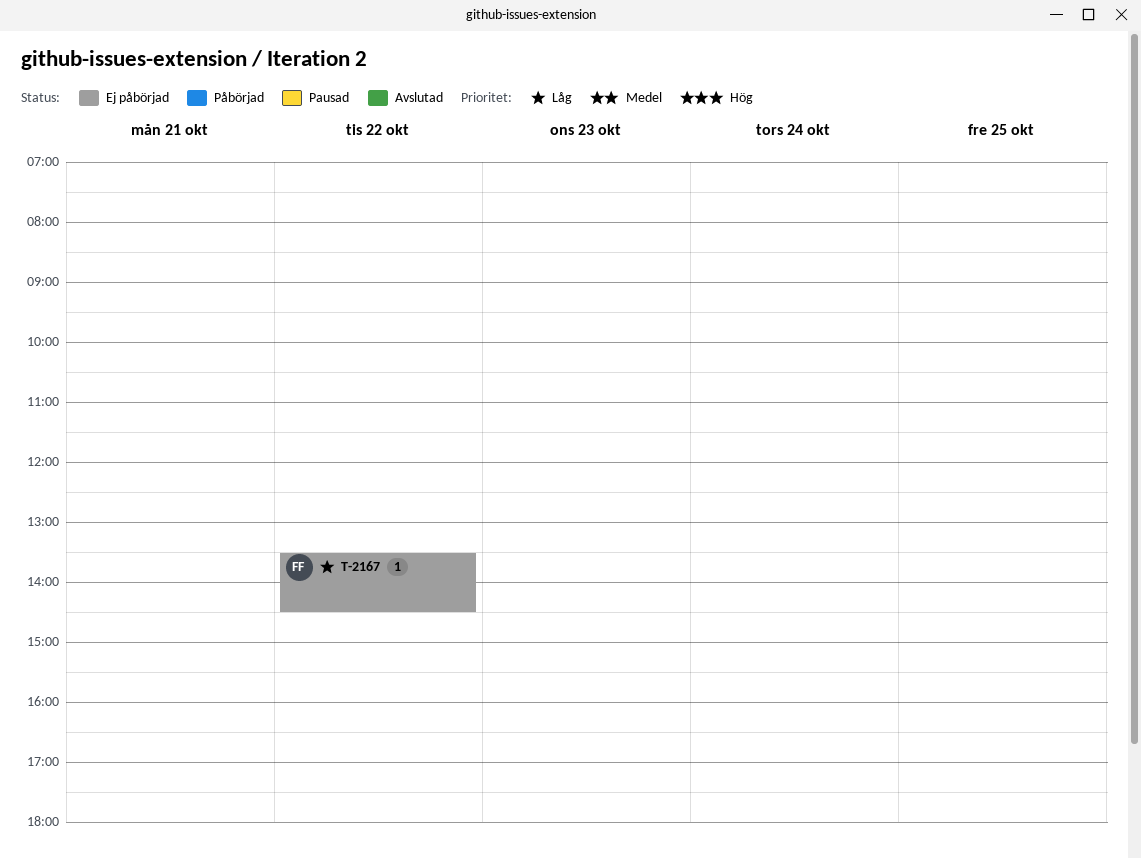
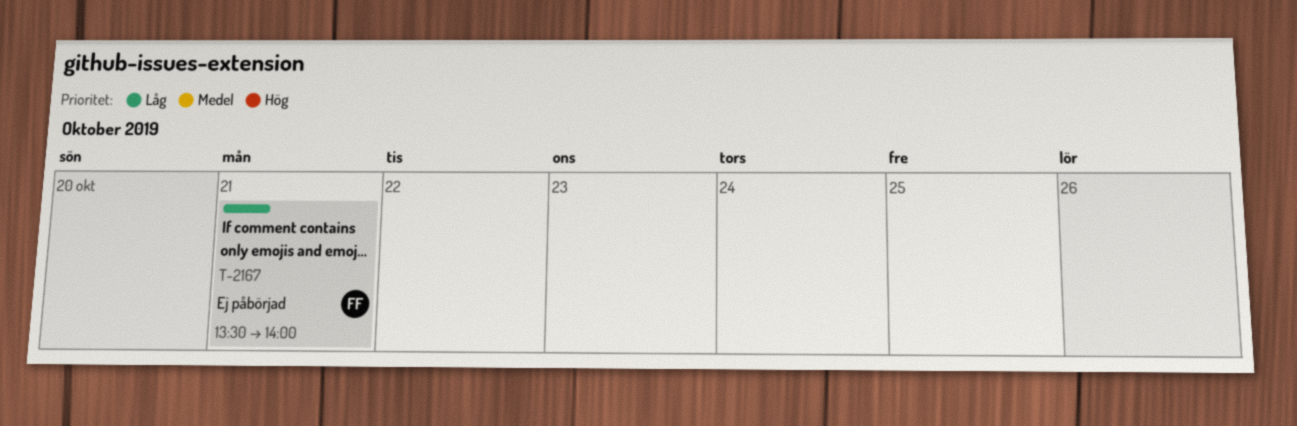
T-2167, day: Oct 22 -> Oct 21
T-2167, ends: 14:30 -> 14:00

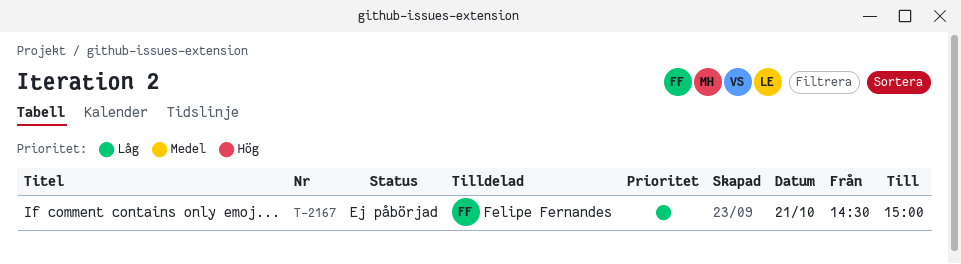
T-2167, begins: 13:30 -> 14:30
T-2167, ends: 14:00 -> 15:00

